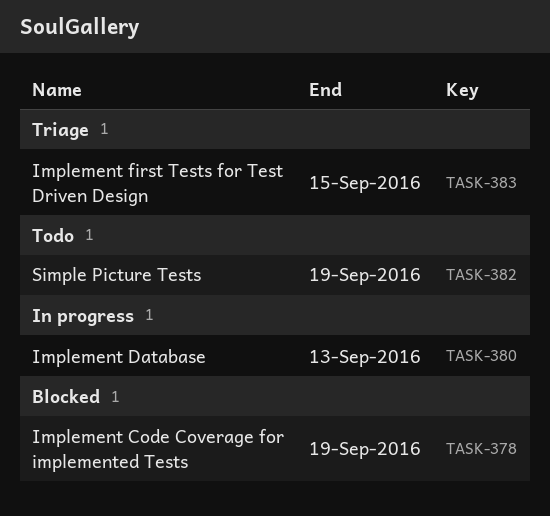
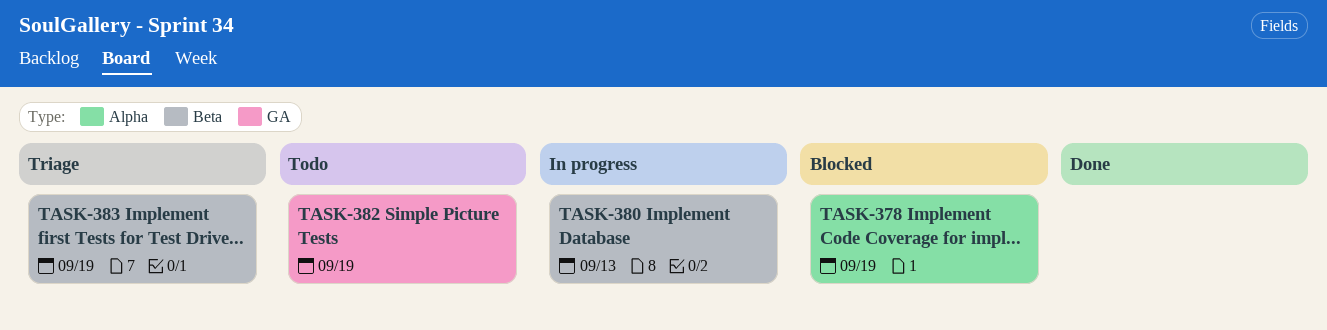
TASK-383, due: Sep 15 -> Sep 19

